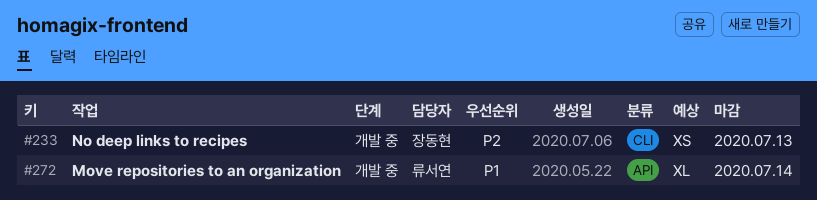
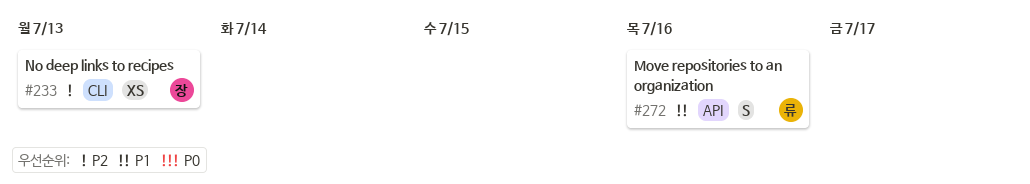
#272, estimate: XL -> S
#272, due: Jul 14 -> Jul 16

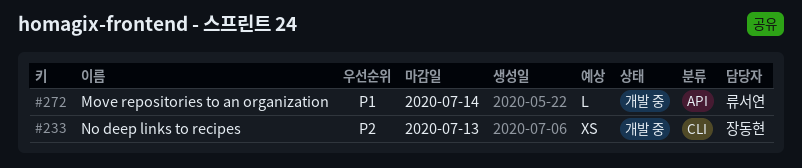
#272, estimate: S -> L
#272, due: Jul 16 -> Jul 14

